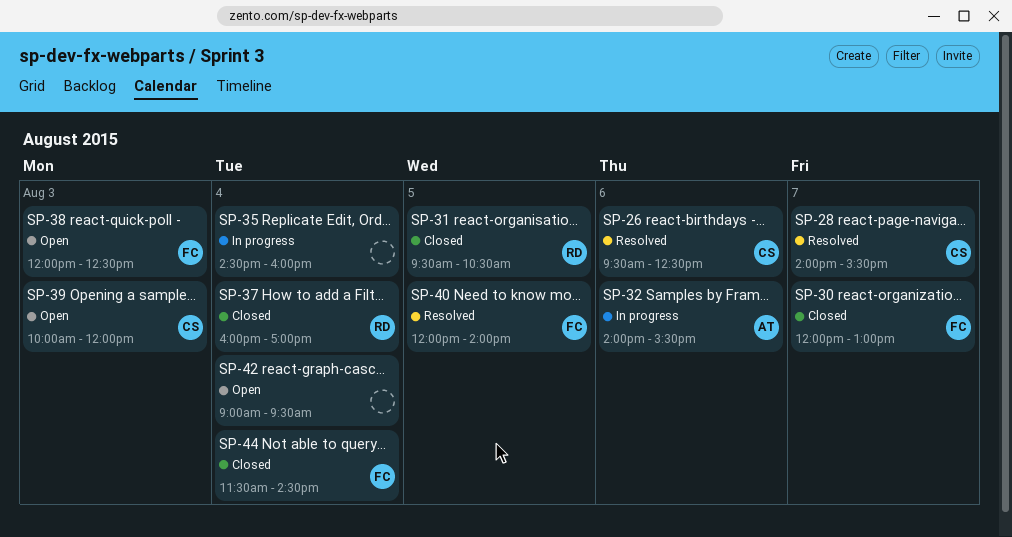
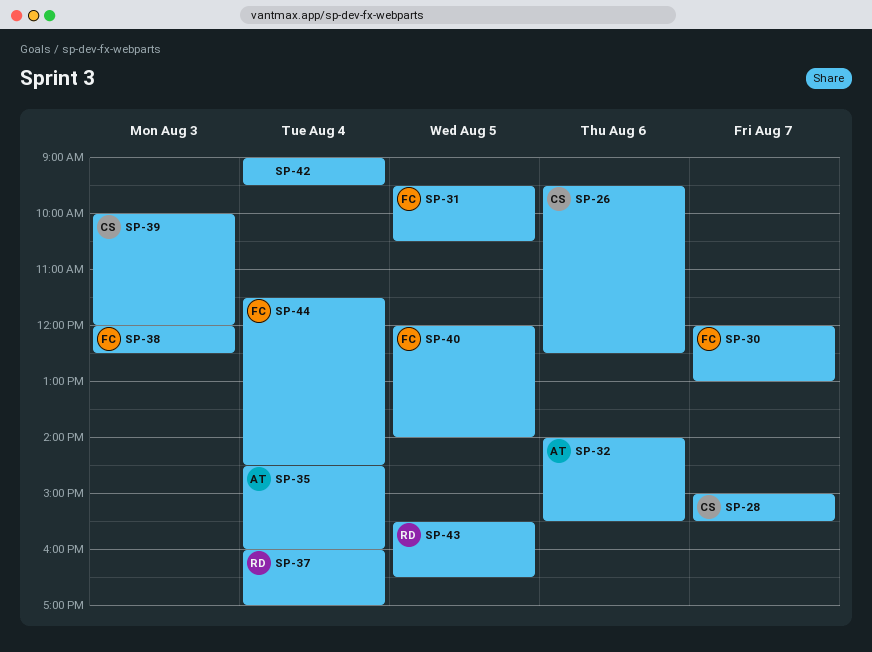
SP-28, begins: 14:00 -> 15:00
SP-31, owner: RD -> FC
SP-35, owner: none -> AT
SP-43: none -> present

